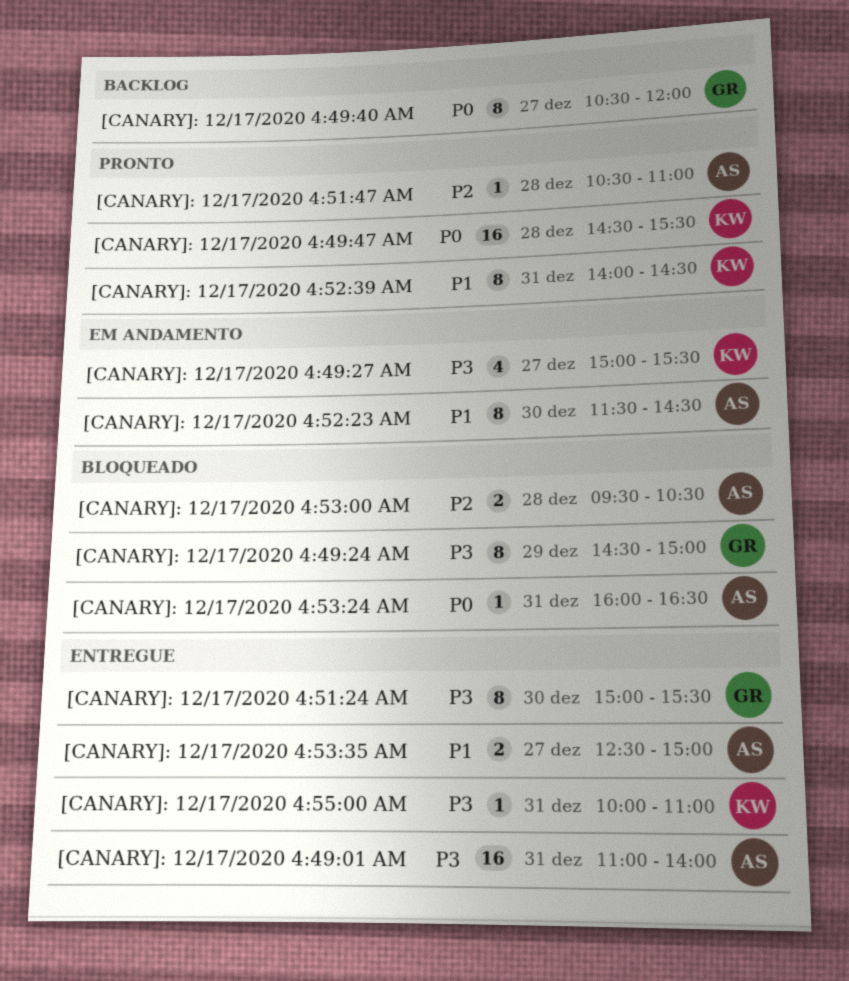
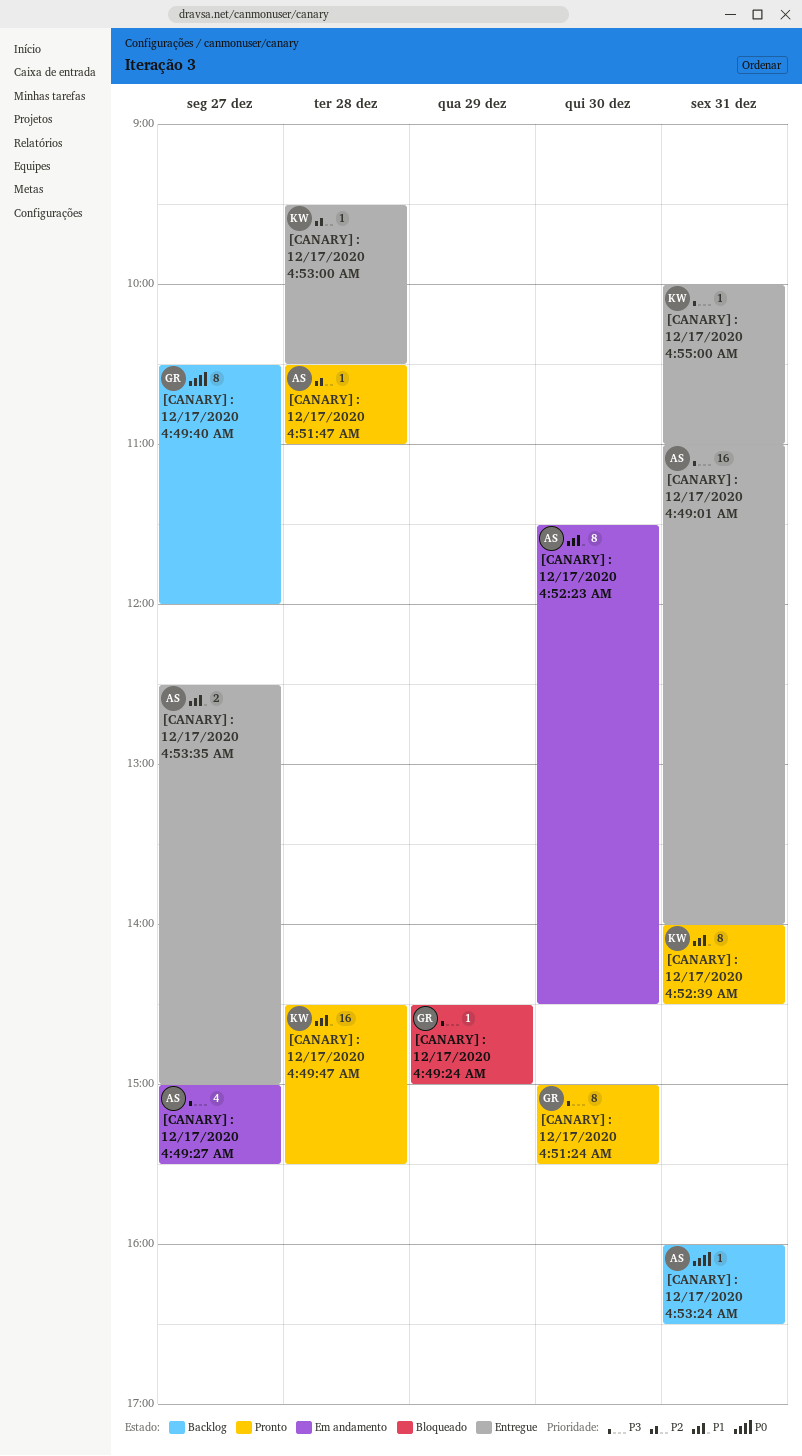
[CANARY]: 12/17/2020 4:49:24 AM, estimate: 8 -> 1
[CANARY]: 12/17/2020 4:49:27 AM, owner: KW -> AS
[CANARY]: 12/17/2020 4:49:47 AM, priority: P0 -> P1
[CANARY]: 12/17/2020 4:51:24 AM, status: Entregue -> Pronto
[CANARY]: 12/17/2020 4:53:00 AM, status: Bloqueado -> Entregue
[CANARY]: 12/17/2020 4:53:00 AM, owner: AS -> KW
[CANARY]: 12/17/2020 4:53:00 AM, estimate: 2 -> 1
[CANARY]: 12/17/2020 4:53:24 AM, status: Bloqueado -> Backlog

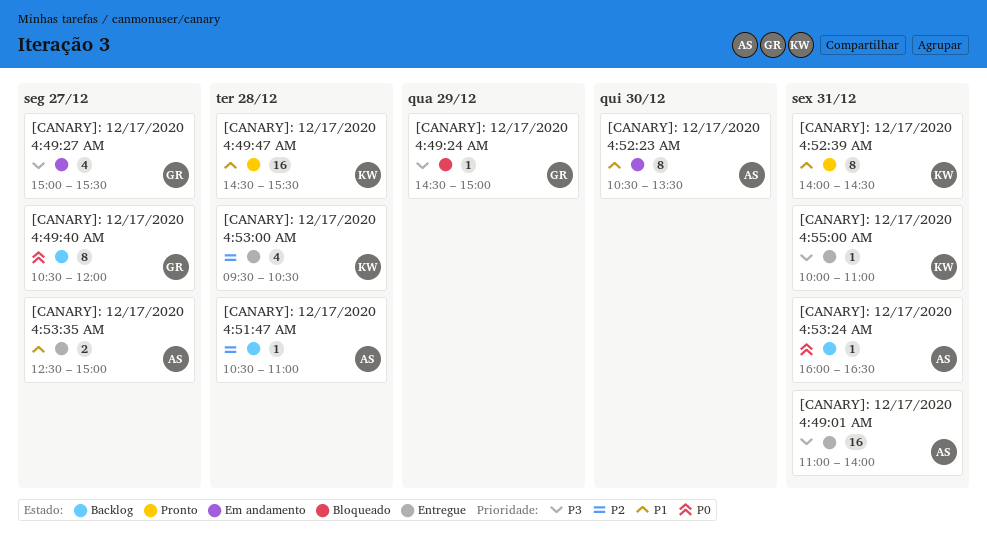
[CANARY]: 12/17/2020 4:49:27 AM, owner: AS -> GR
[CANARY]: 12/17/2020 4:51:24 AM: present -> none
[CANARY]: 12/17/2020 4:51:47 AM, status: Pronto -> Backlog
[CANARY]: 12/17/2020 4:52:23 AM, begins: 11:30 -> 10:30
[CANARY]: 12/17/2020 4:52:23 AM, ends: 14:30 -> 13:30
[CANARY]: 12/17/2020 4:53:00 AM, estimate: 1 -> 4

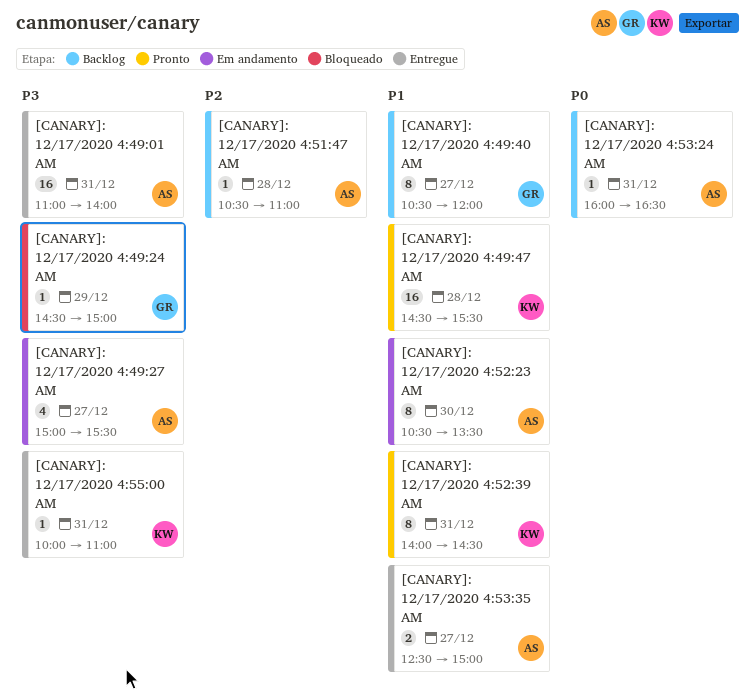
[CANARY]: 12/17/2020 4:49:27 AM, owner: GR -> AS
[CANARY]: 12/17/2020 4:49:40 AM, priority: P0 -> P1
[CANARY]: 12/17/2020 4:53:00 AM: present -> none

